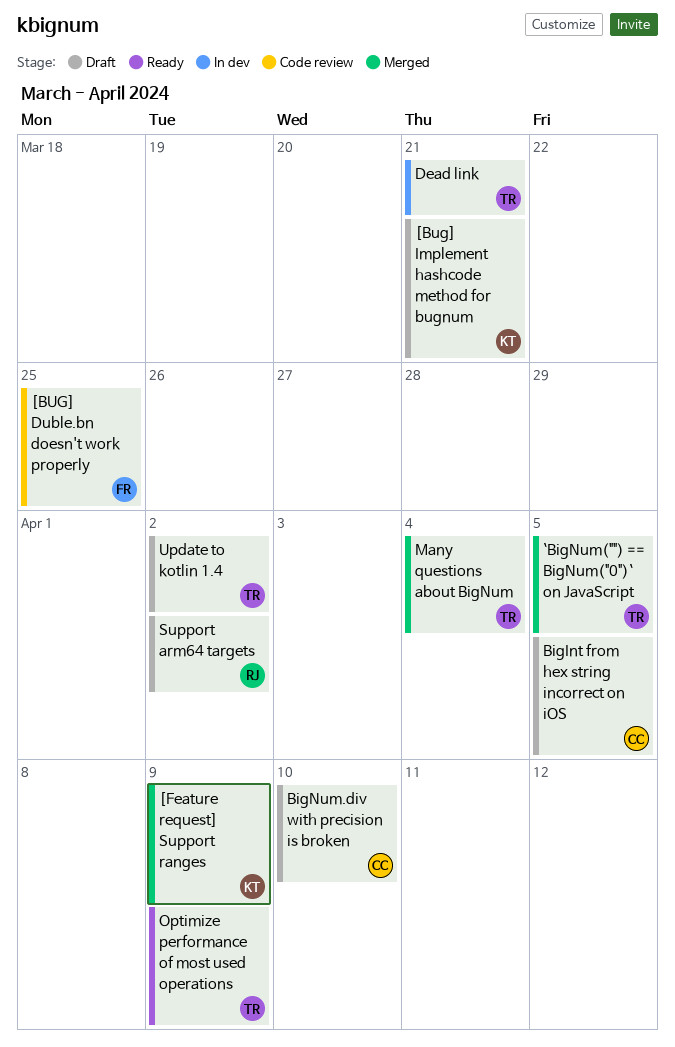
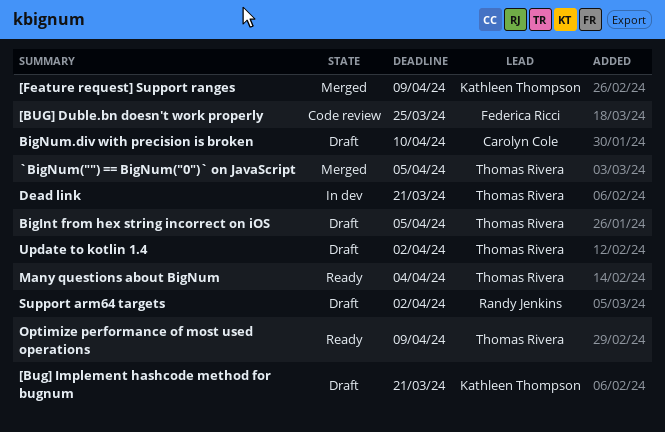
BigInt from hex string incorrect on iOS, owner: Carolyn Cole -> Thomas Rivera
Many questions about BigNum, status: Merged -> Ready

